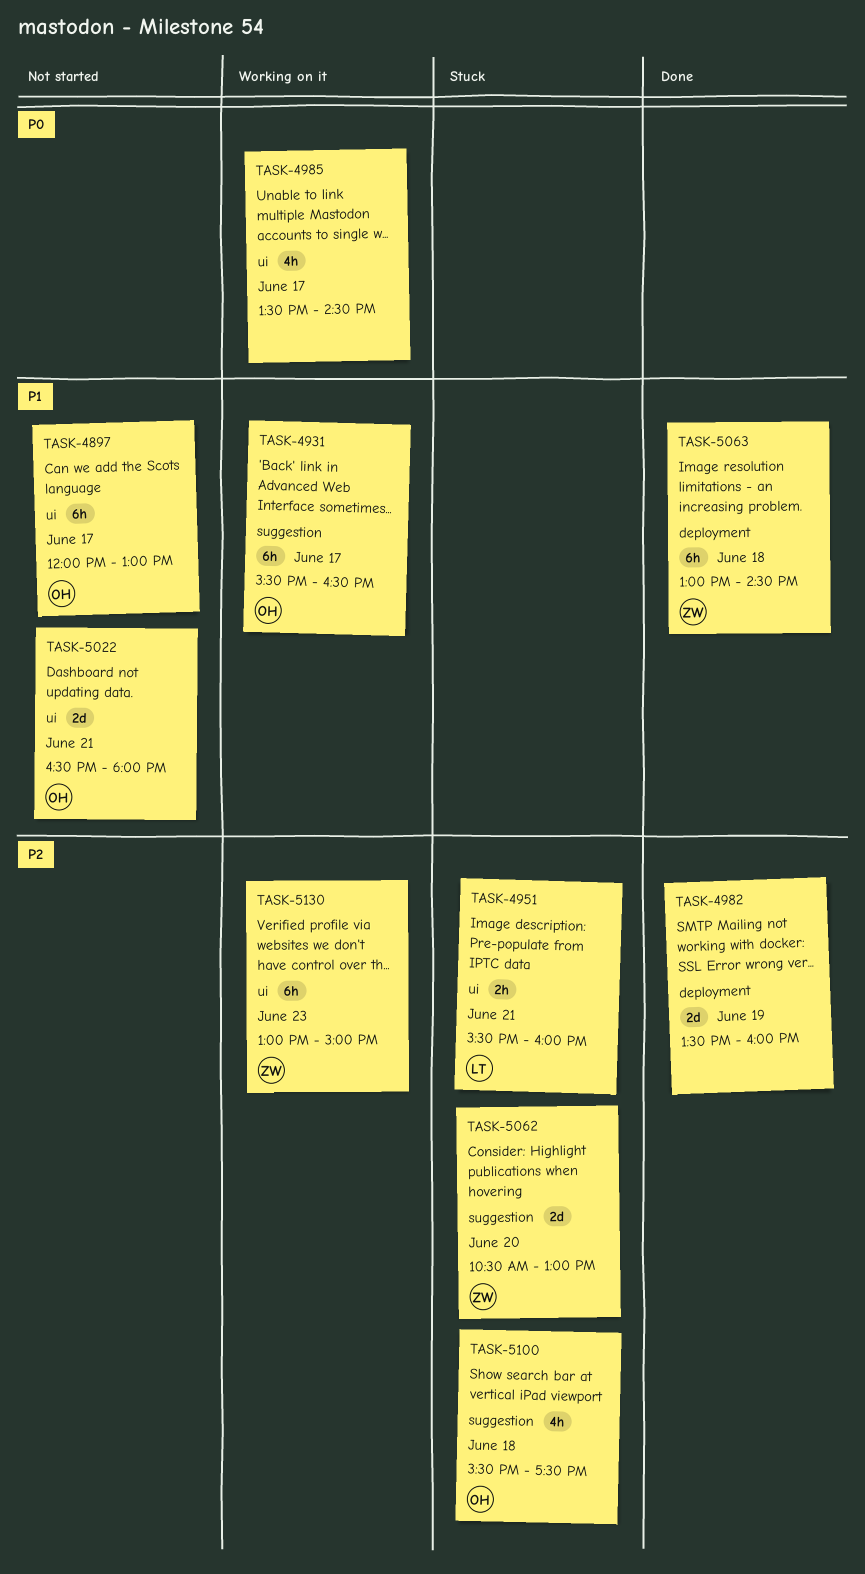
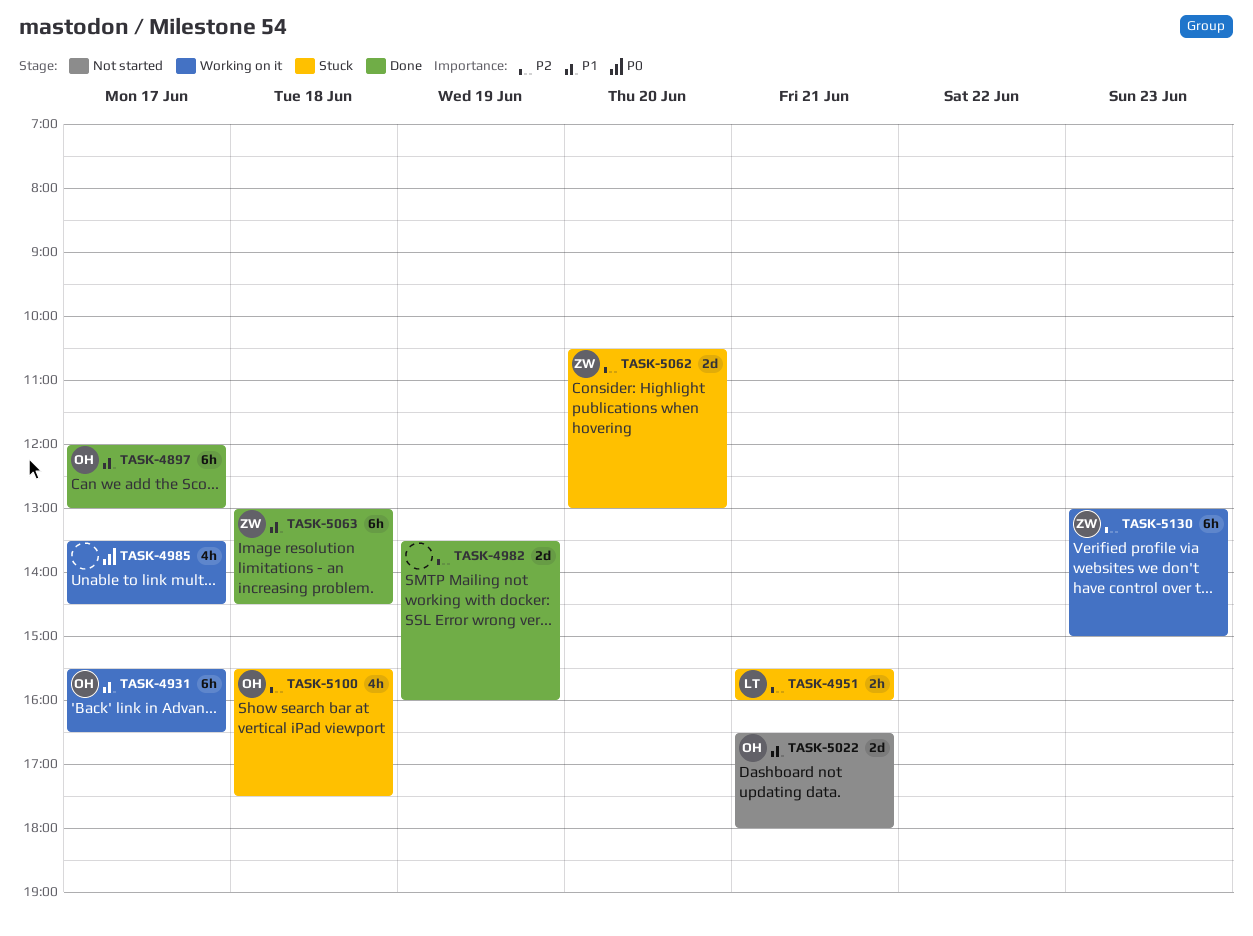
TASK-4897, status: Not started -> Done

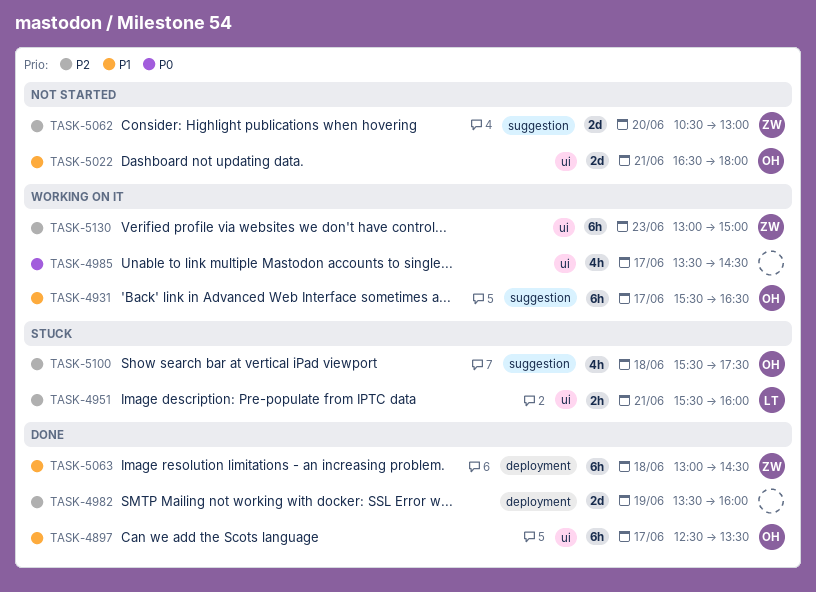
TASK-4897, begins: 12:00 -> 12:30
TASK-4897, ends: 13:00 -> 13:30
TASK-5062, status: Stuck -> Not started

